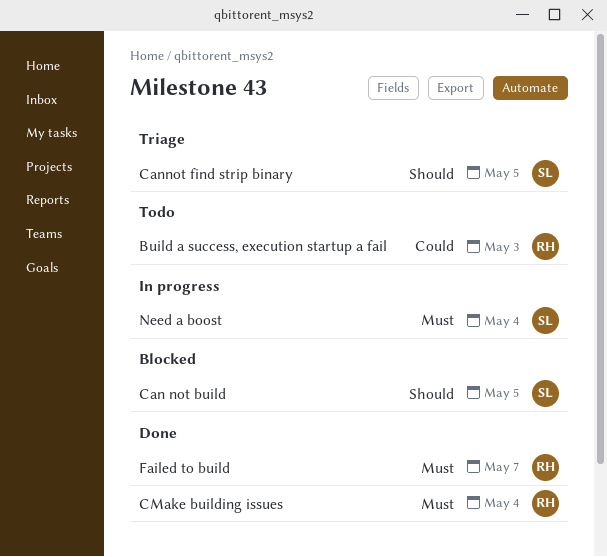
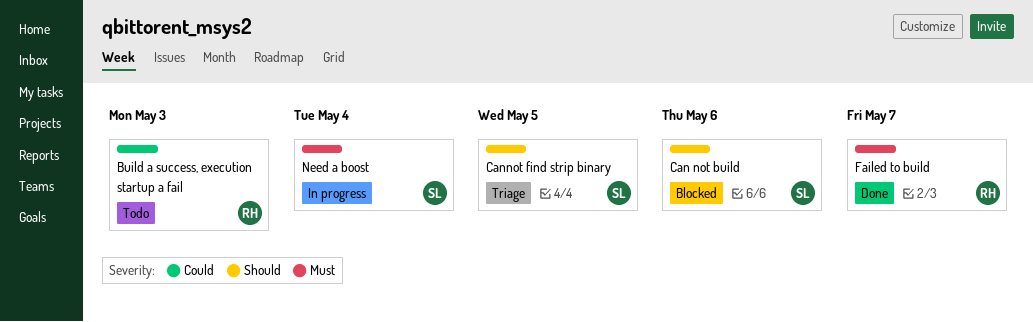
Can not build, due: May 5 -> May 6
CMake building issues: present -> none

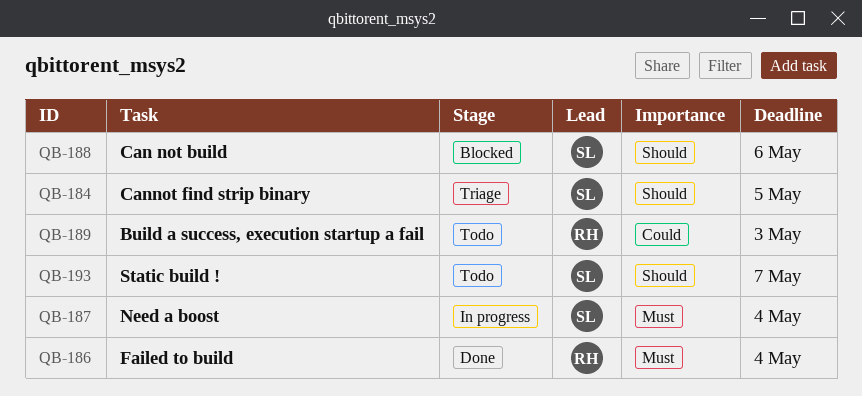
Failed to build, due: May 7 -> May 4
Static build !: none -> present

